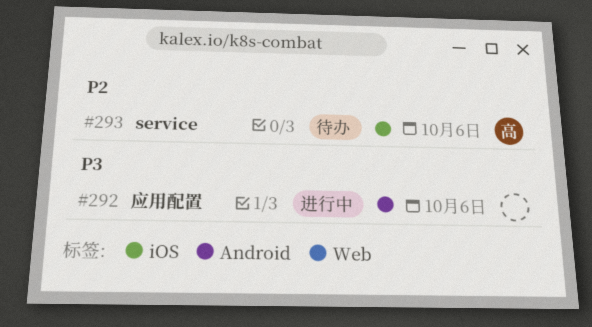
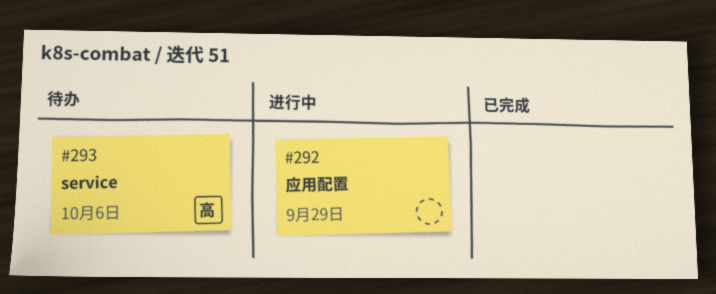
#292, due: Oct 6 -> Sep 29

